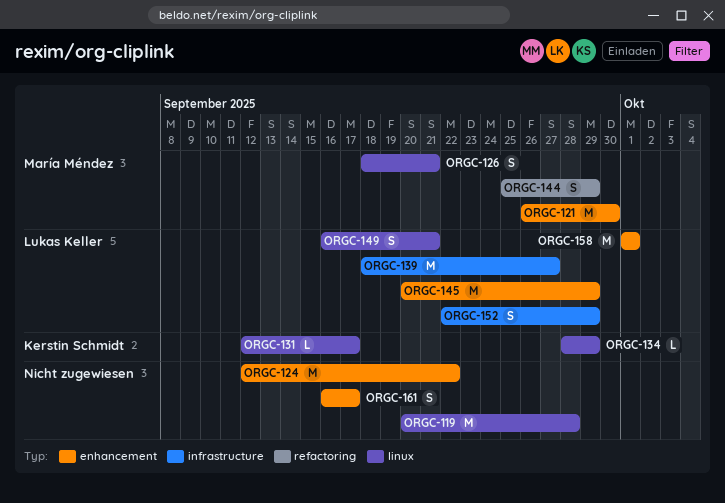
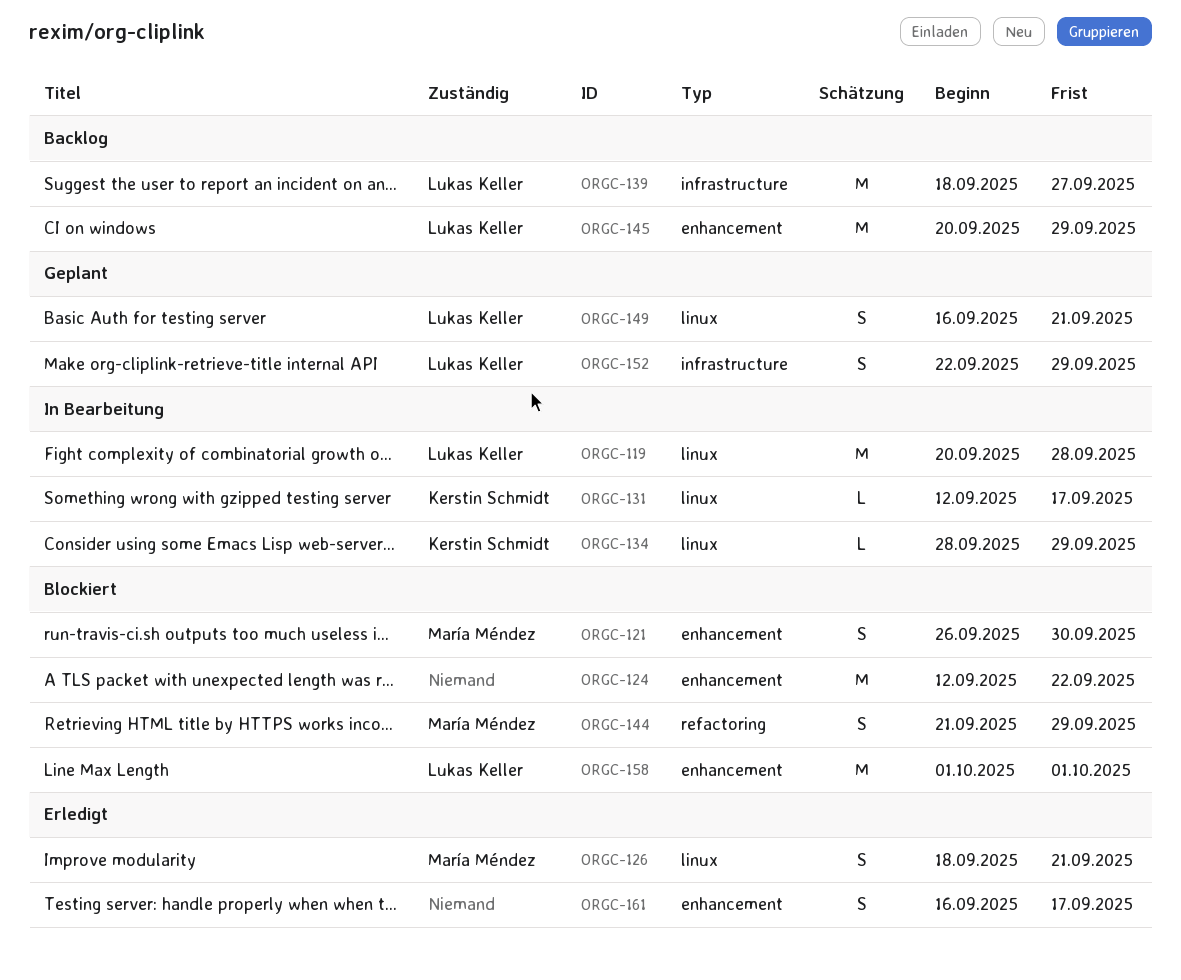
ORGC-119, owner: none -> Lukas Keller
ORGC-121, estimate: M -> S
ORGC-144, start: Sep 25 -> Sep 21

